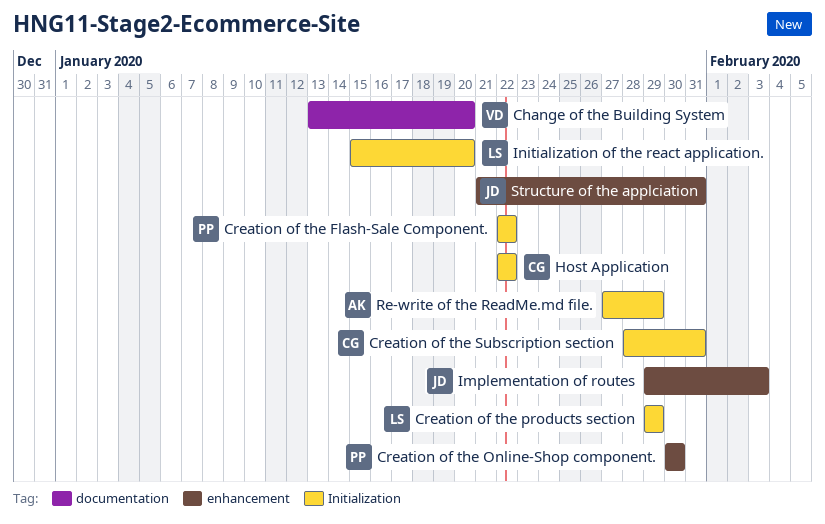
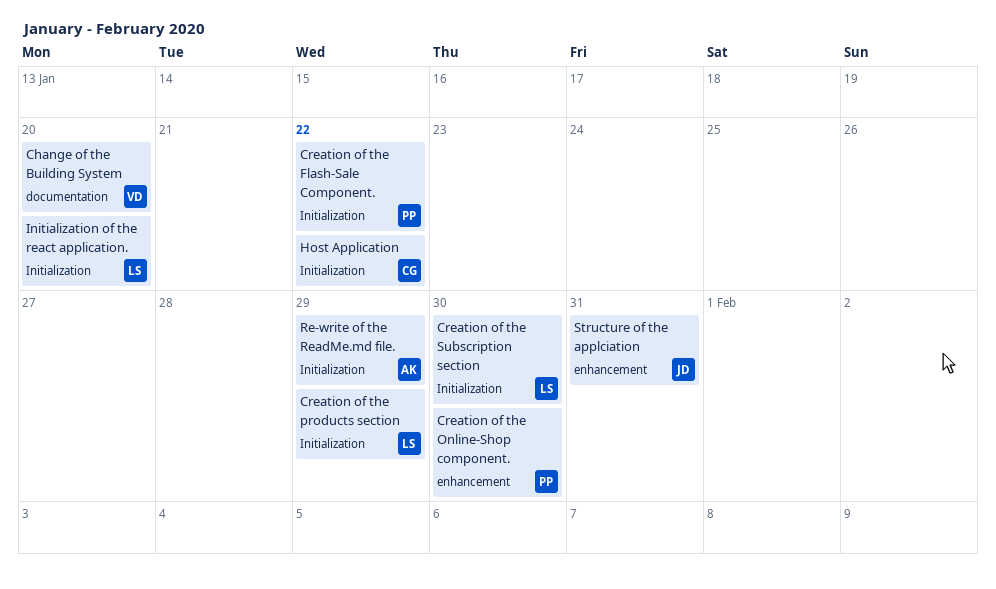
Creation of the Subscription section, owner: CG -> LS
Creation of the Subscription section, due: Jan 31 -> Jan 30
Implementation of routes: present -> none

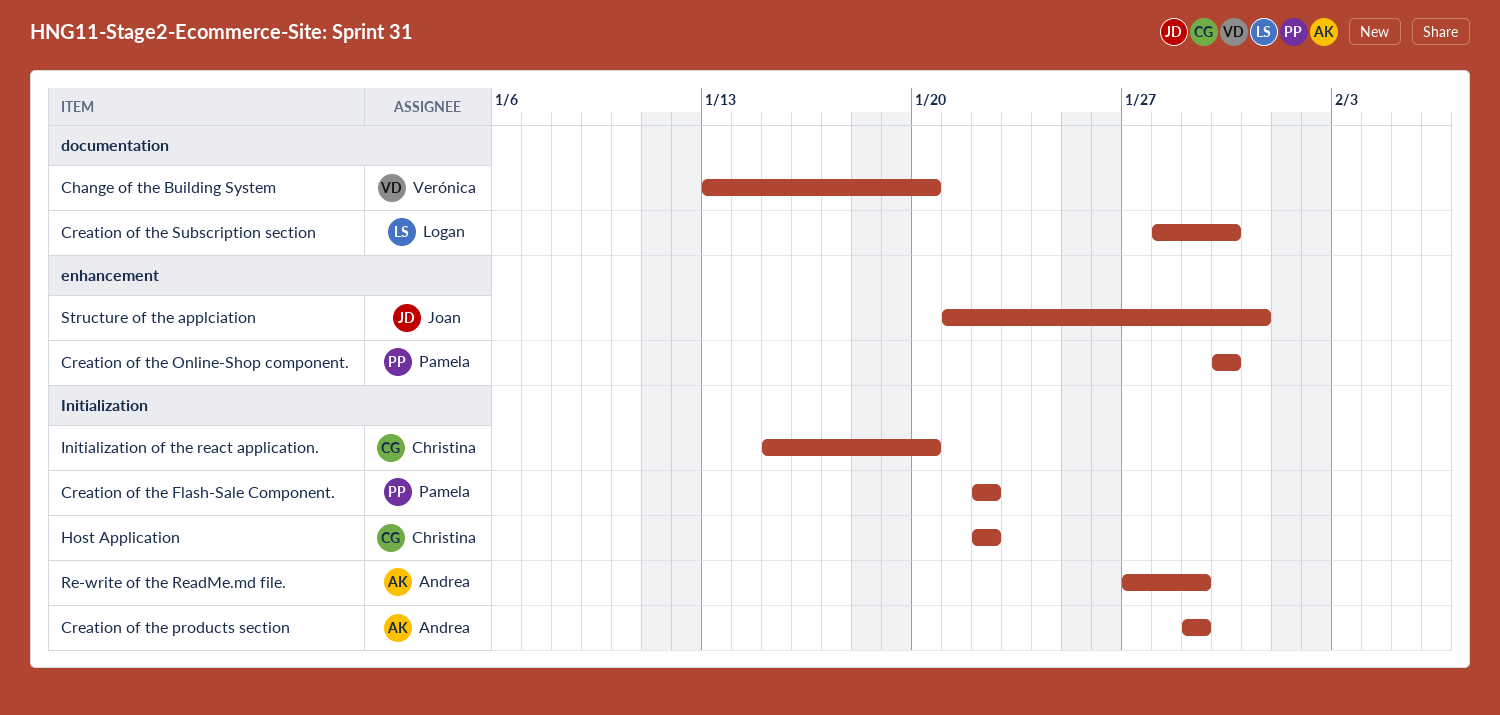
Creation of the products section, owner: Logan -> Andrea
Creation of the Subscription section, label: Initialization -> documentation
Initialization of the react application., owner: Logan -> Christina

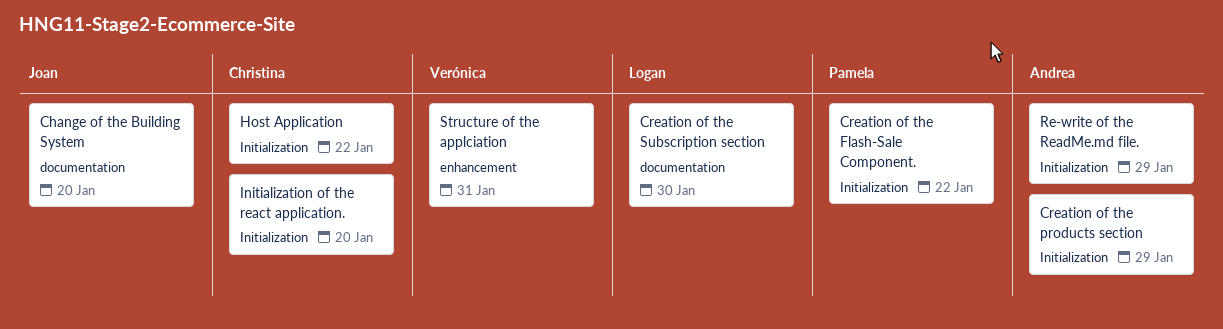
Change of the Building System, owner: Verónica -> Joan
Creation of the Online-Shop component.: present -> none
Structure of the applciation, owner: Joan -> Verónica

